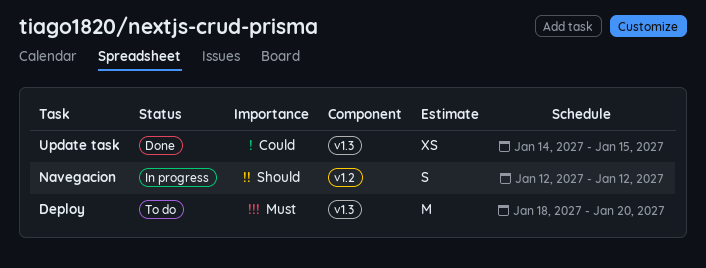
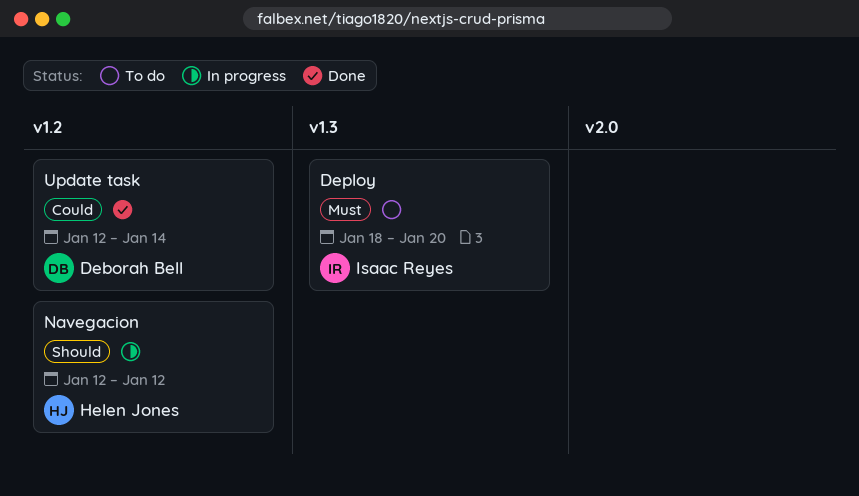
Update task, label: v1.3 -> v1.2
Update task, start: Jan 14 -> Jan 12
Update task, due: Jan 15 -> Jan 14

